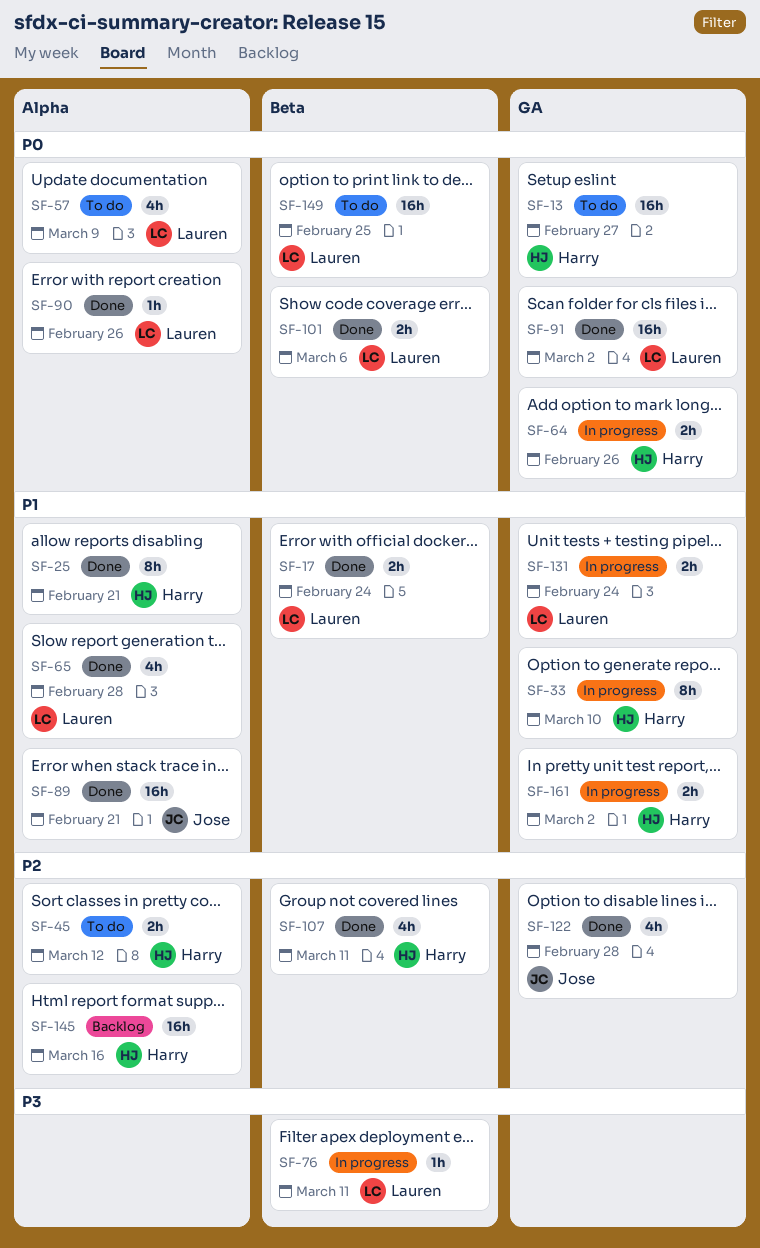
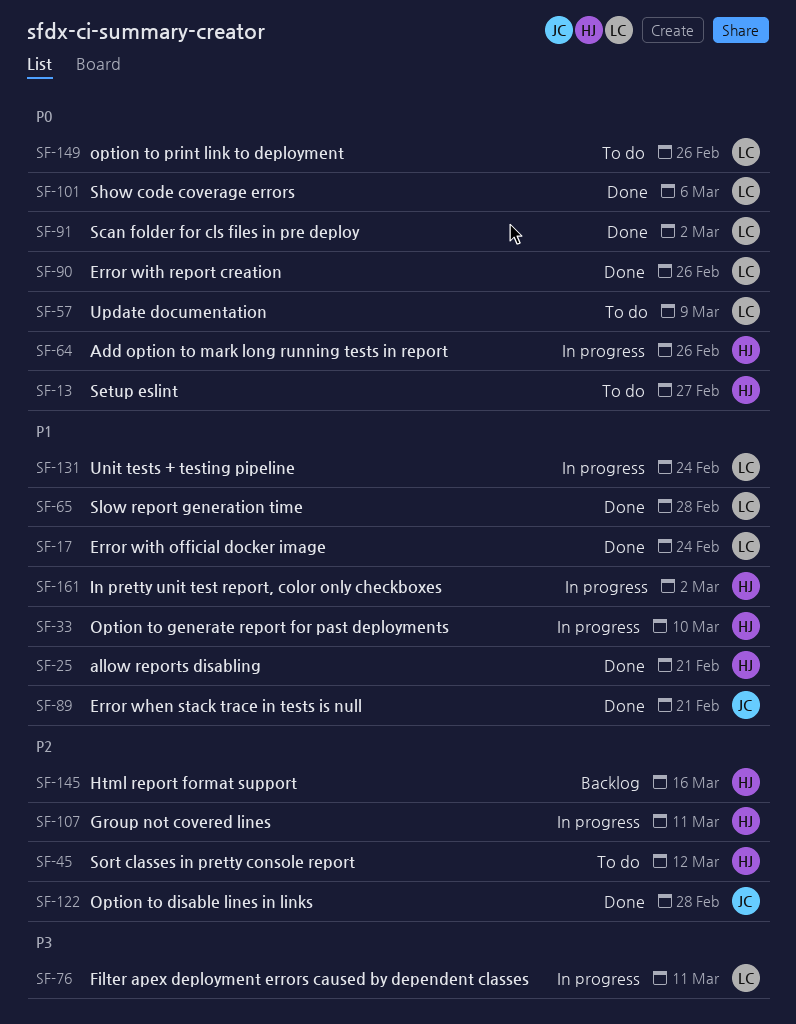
SF-107, status: Done -> In progress
SF-149, due: Feb 25 -> Feb 26

